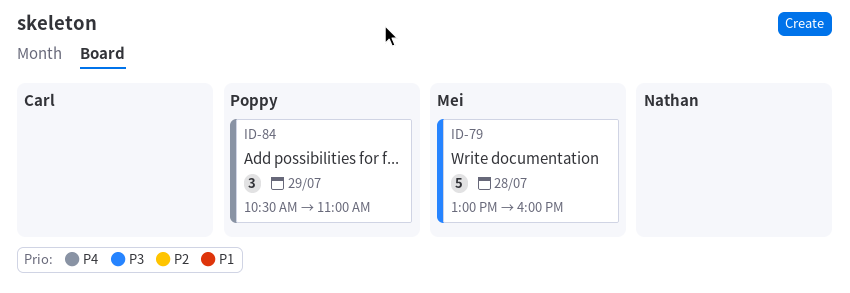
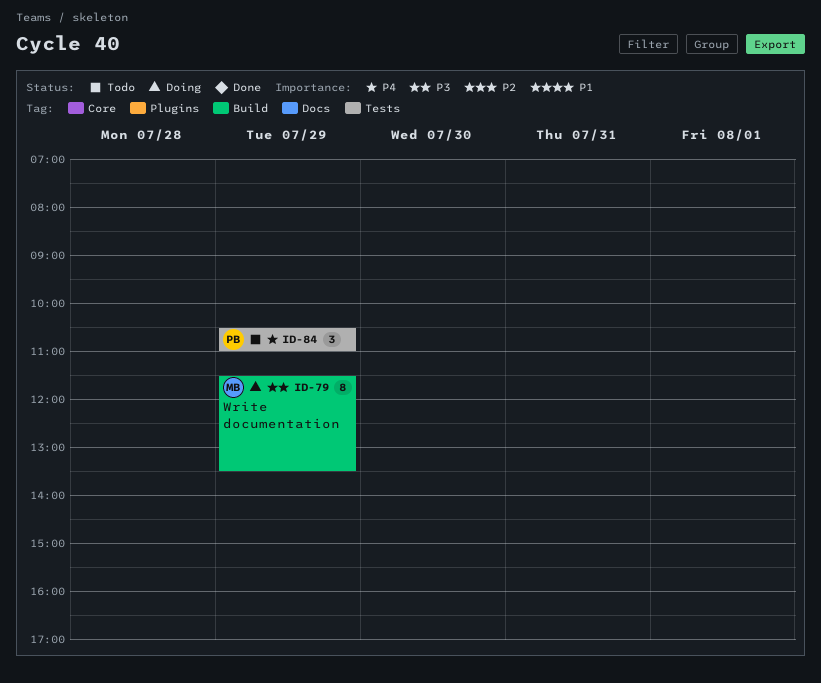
ID-79, estimate: 5 -> 8
ID-79, day: Jul 28 -> Jul 29
ID-79, begins: 13:00 -> 11:30
ID-79, ends: 16:00 -> 13:30

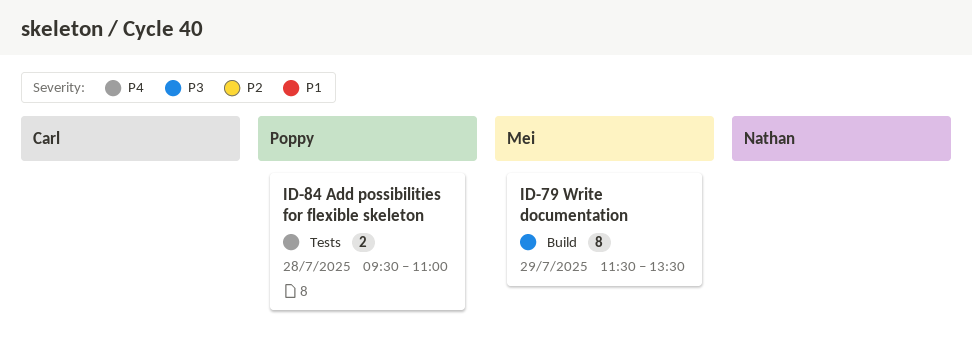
ID-84, estimate: 3 -> 2
ID-84, day: Jul 29 -> Jul 28
ID-84, begins: 10:30 -> 09:30

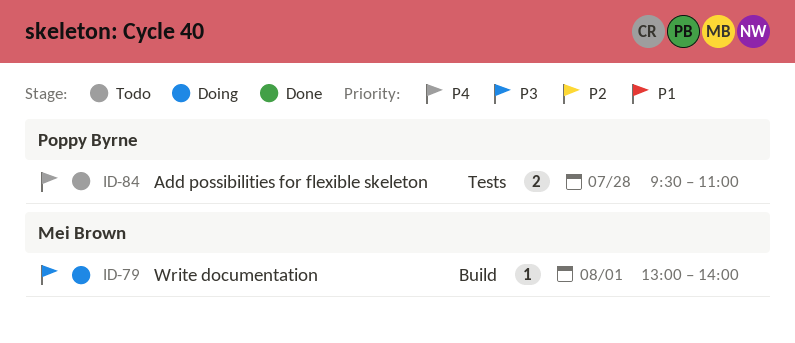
ID-79, estimate: 8 -> 1
ID-79, day: Jul 29 -> Aug 1
ID-79, begins: 11:30 -> 13:00
ID-79, ends: 13:30 -> 14:00

